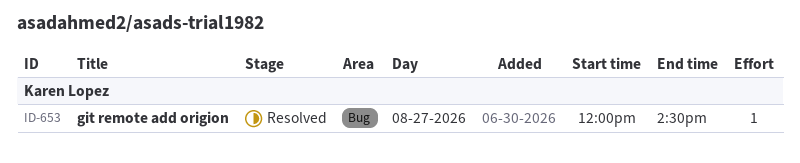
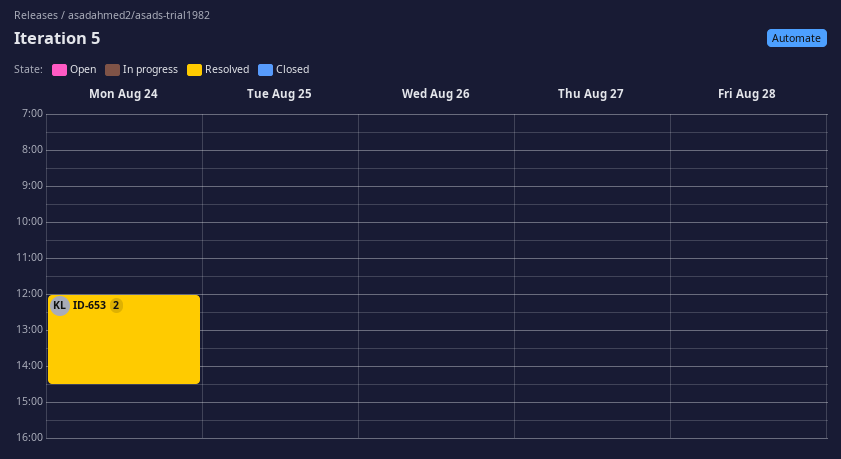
ID-653, estimate: 1 -> 2
ID-653, day: Aug 27 -> Aug 24

